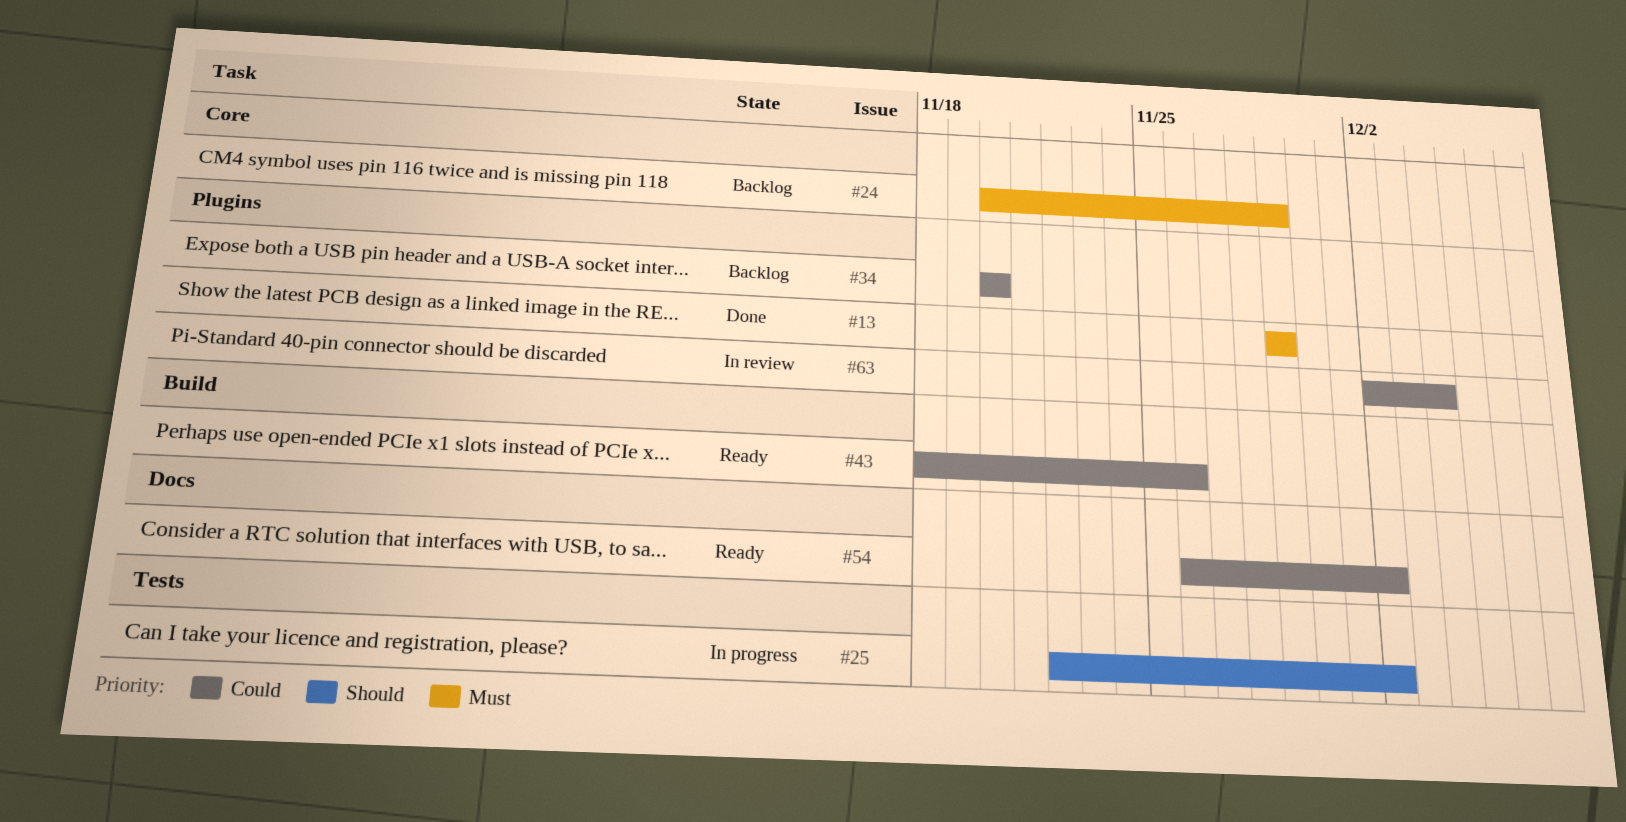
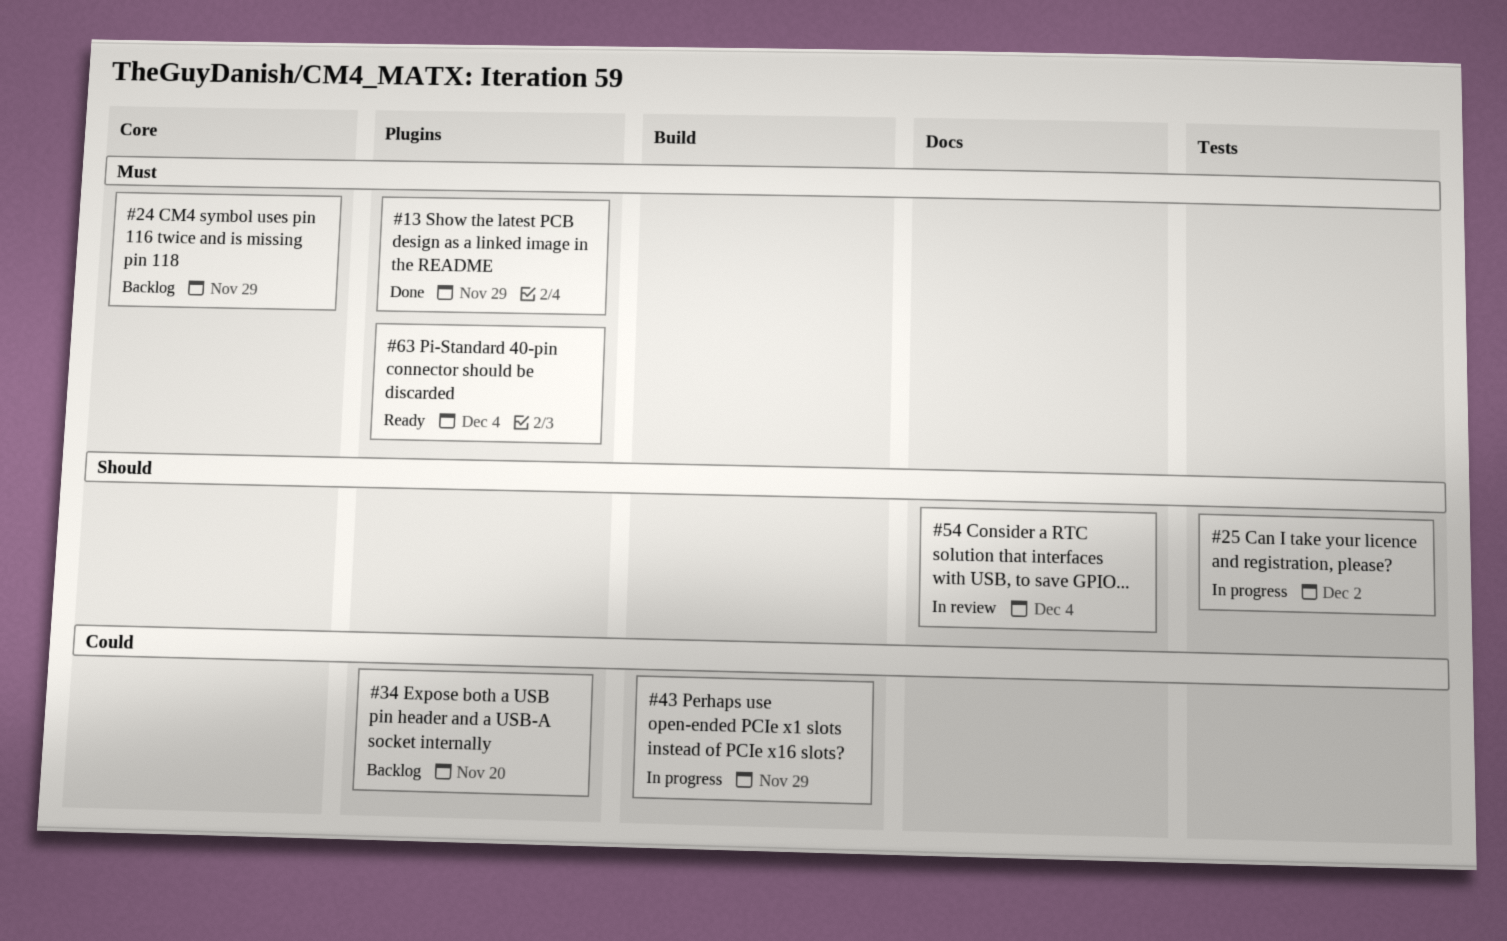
#43, status: Ready -> In progress
#43, due: Nov 26 -> Nov 29
#54, status: Ready -> In review
#54, priority: Could -> Should
#54, due: Dec 2 -> Dec 4
#63, status: In review -> Ready
#63, priority: Could -> Must

